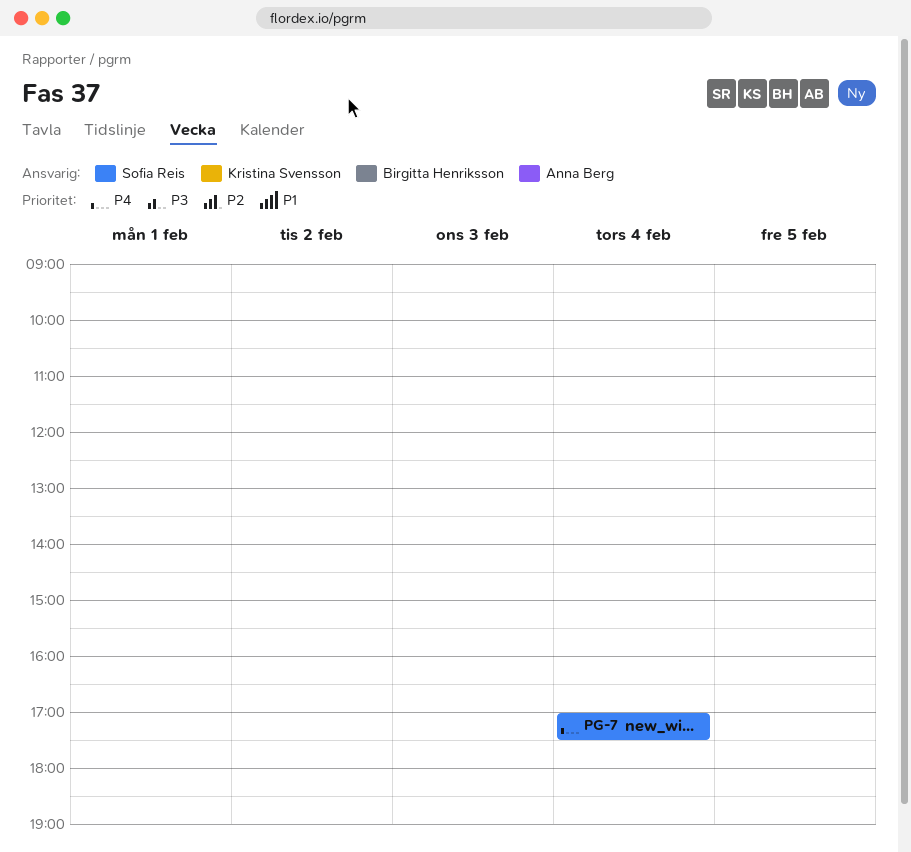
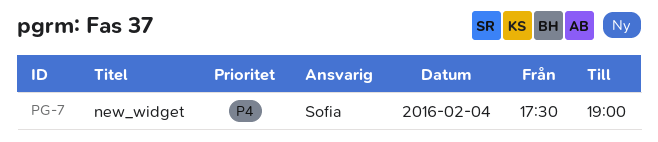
PG-7, begins: 17:00 -> 17:30
PG-7, ends: 17:30 -> 19:00

